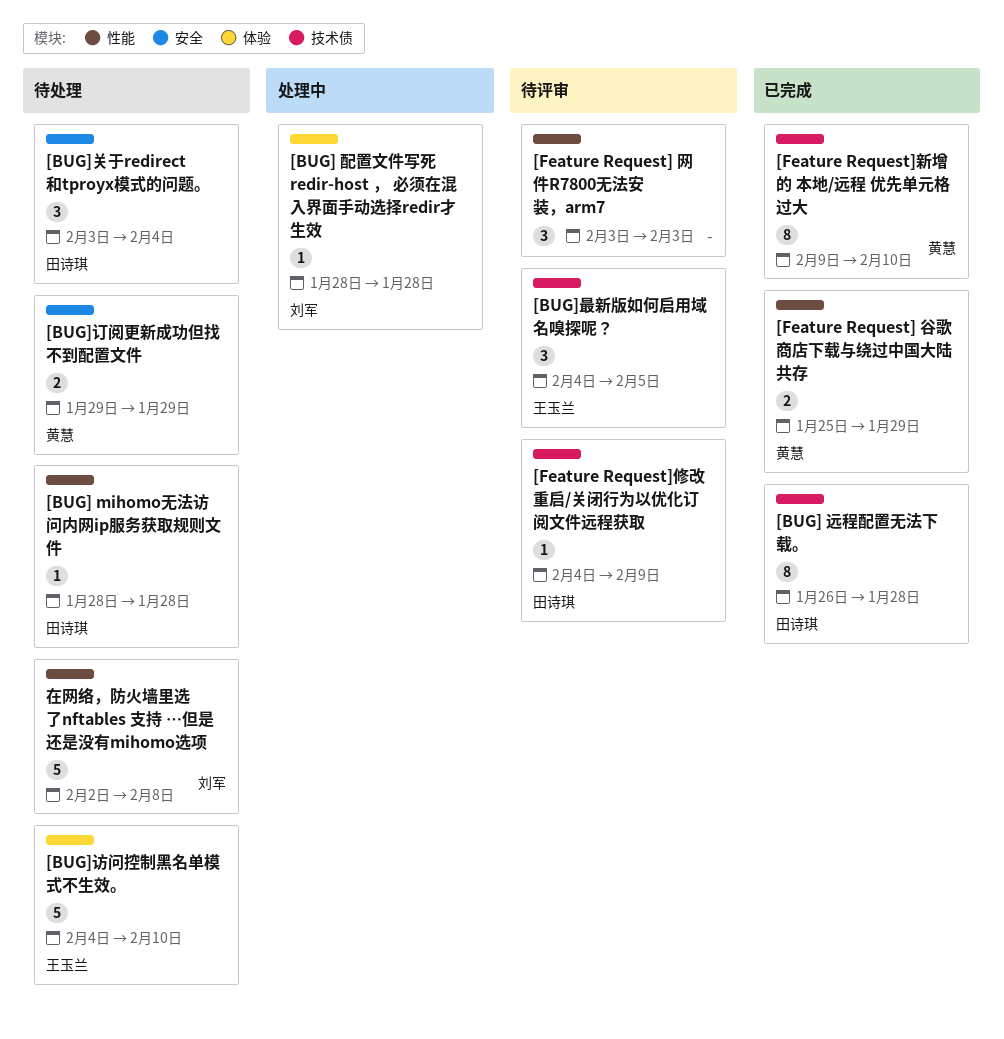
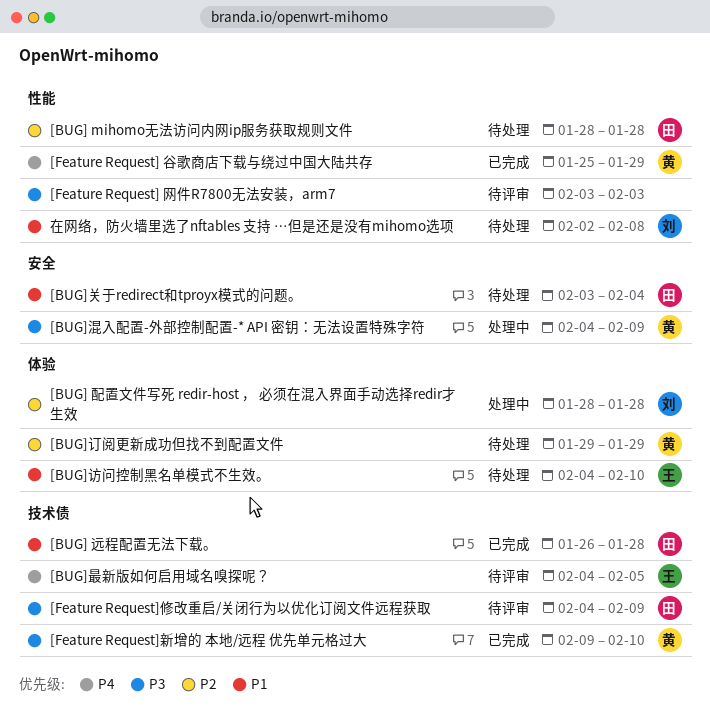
[BUG]混入配置-外部控制配置-* API 密钥：无法设置特殊字符: none -> present
[BUG]订阅更新成功但找不到配置文件, label: 安全 -> 体验

